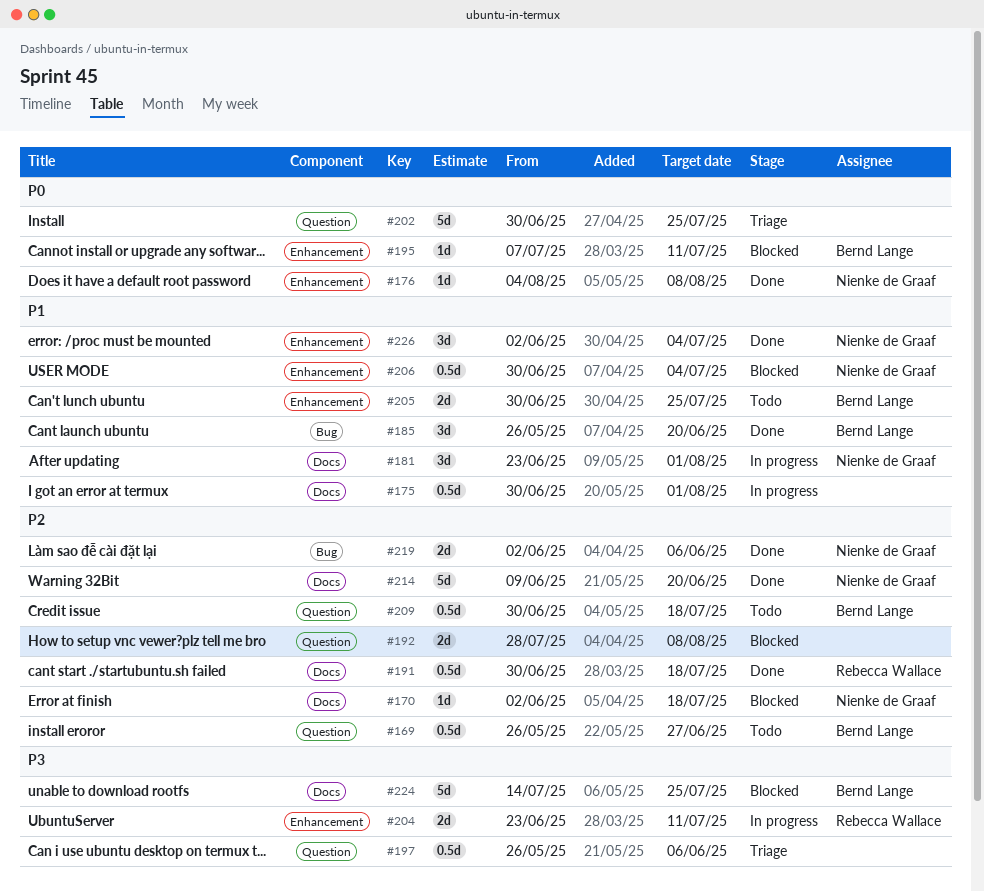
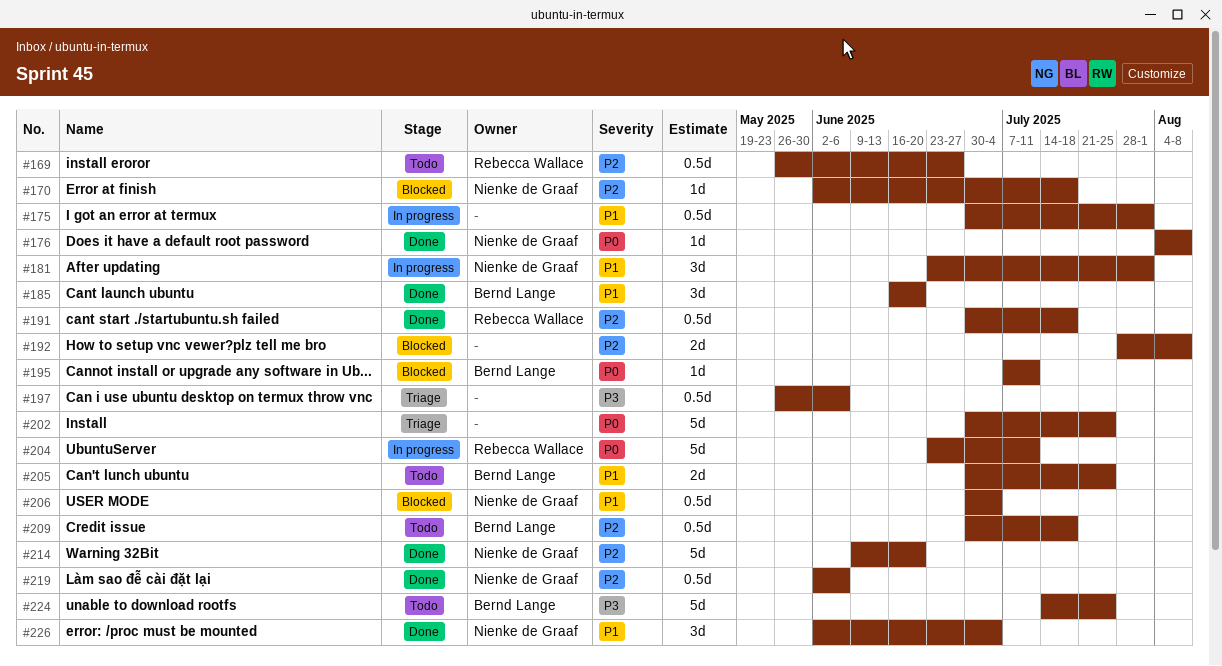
#169, owner: Bernd Lange -> Rebecca Wallace
#185, start: May 26 -> Jun 16
#204, priority: P3 -> P0
#204, estimate: 2d -> 5d
#219, estimate: 2d -> 0.5d
#224, status: Blocked -> Todo

